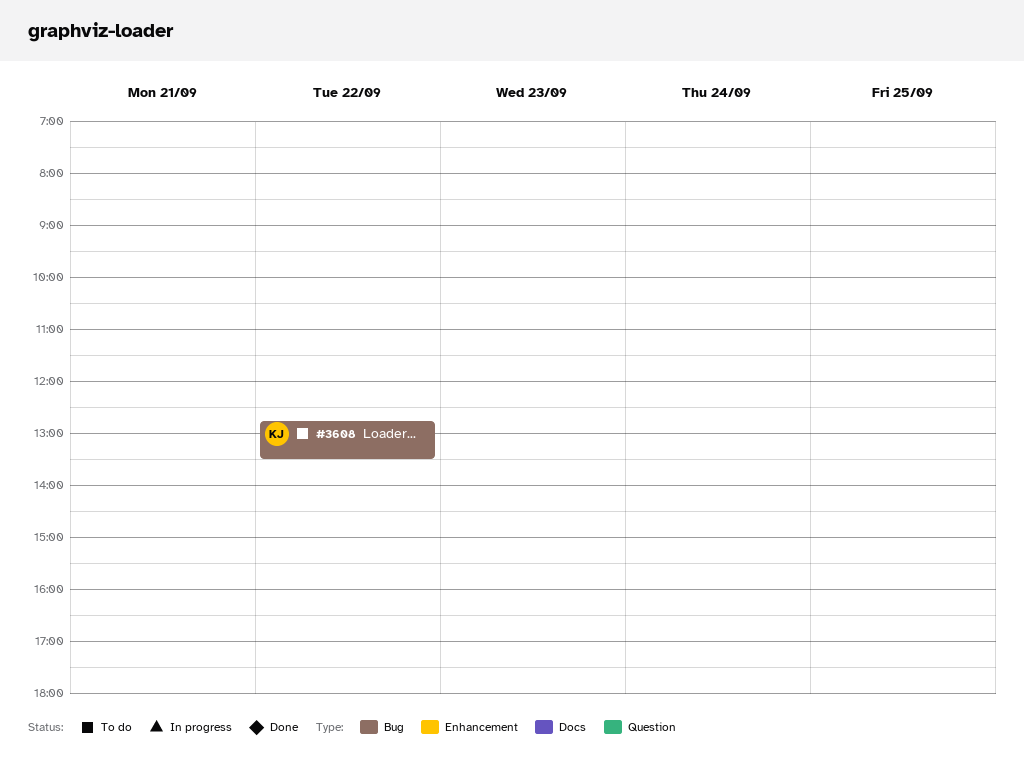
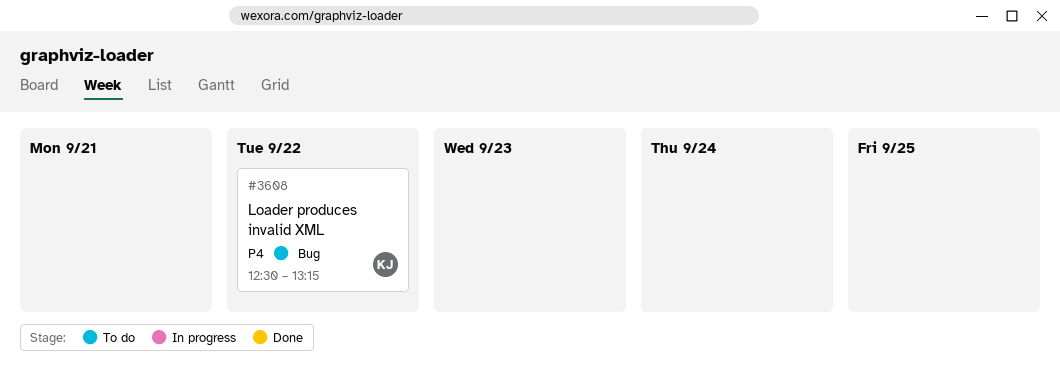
#3608, begins: 12:45 -> 12:30
#3608, ends: 13:30 -> 13:15

